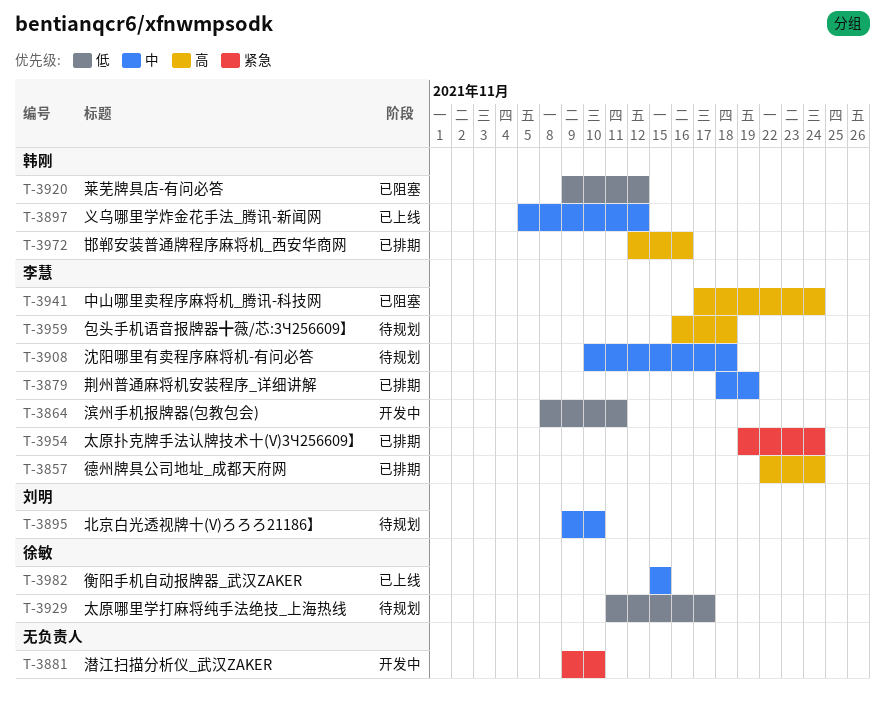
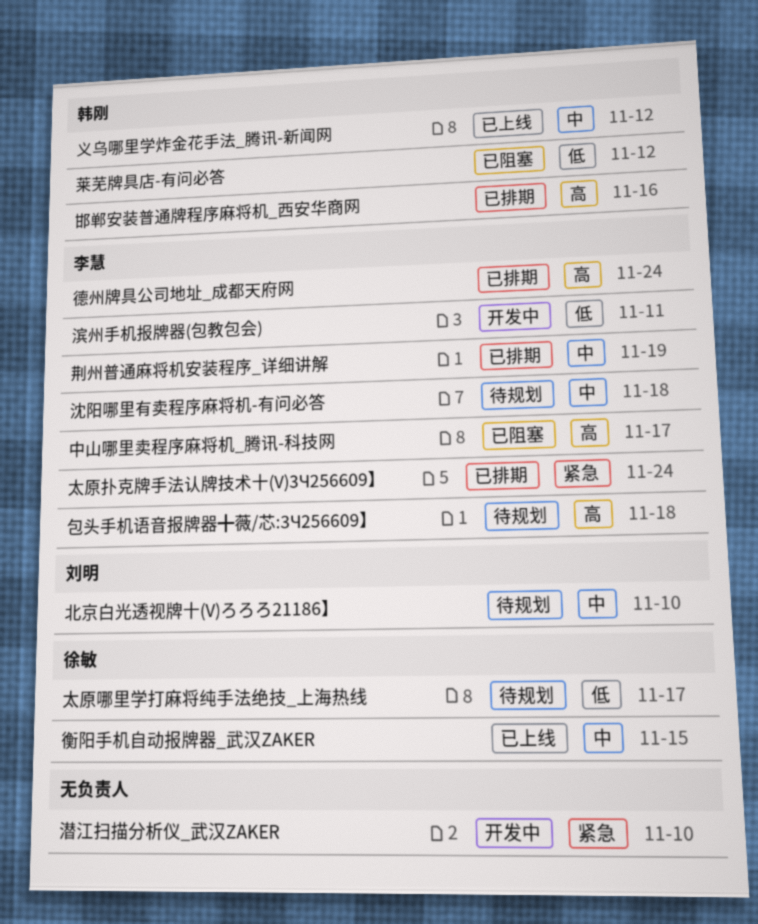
中山哪里卖程序麻将机_腾讯-科技网, due: Nov 24 -> Nov 17

